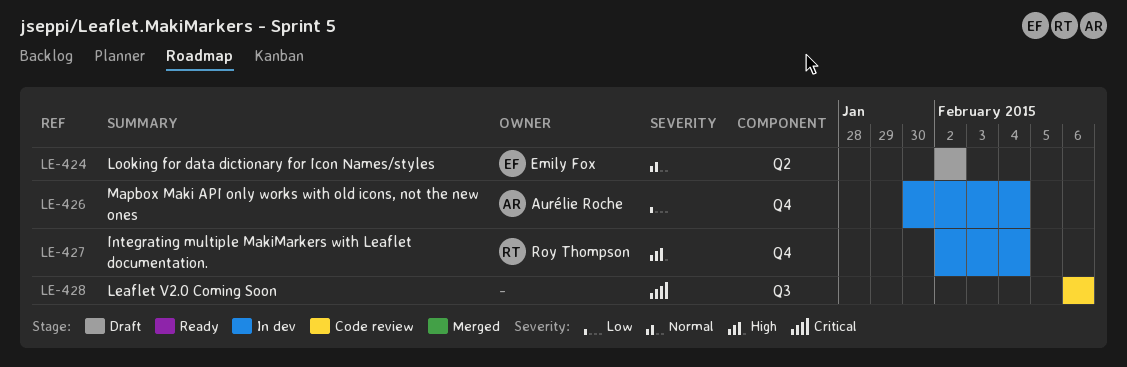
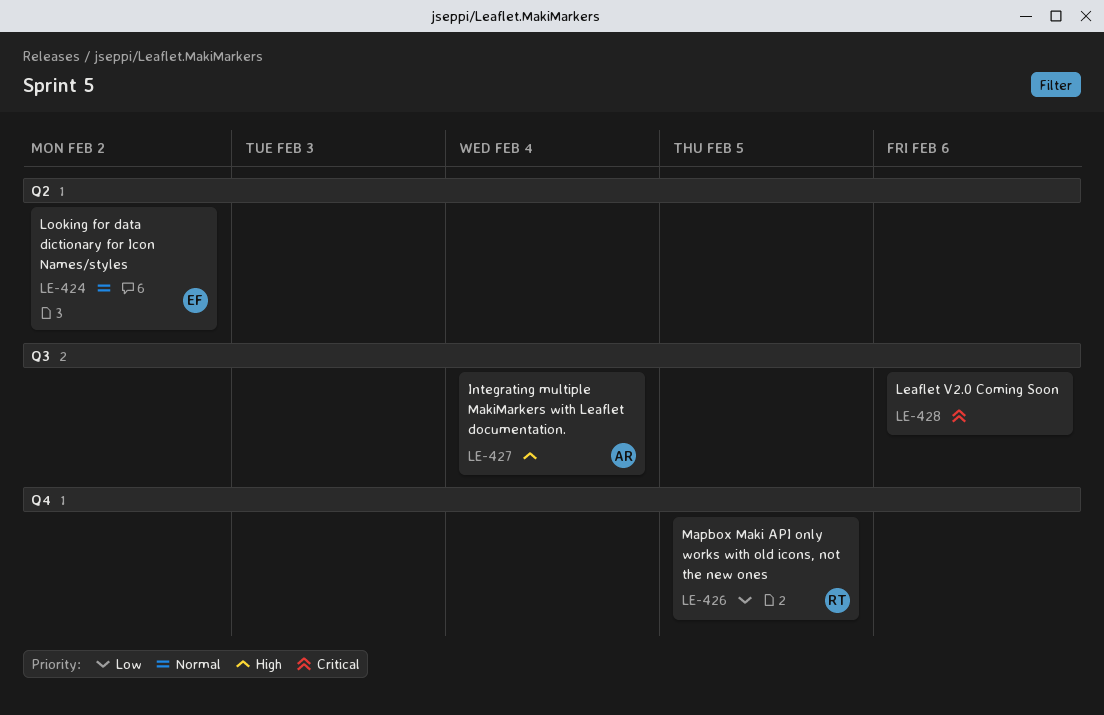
LE-426, owner: Aurélie Roche -> Roy Thompson
LE-426, due: Feb 4 -> Feb 5
LE-427, owner: Roy Thompson -> Aurélie Roche
LE-427, label: Q4 -> Q3

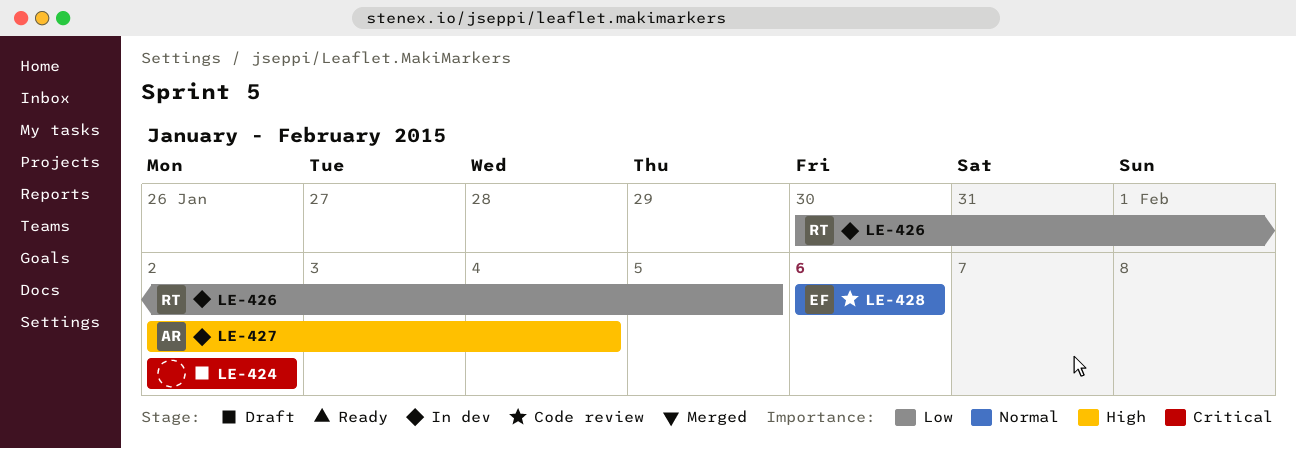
LE-424, owner: EF -> none
LE-424, priority: Normal -> Critical
LE-428, owner: none -> EF
LE-428, priority: Critical -> Normal

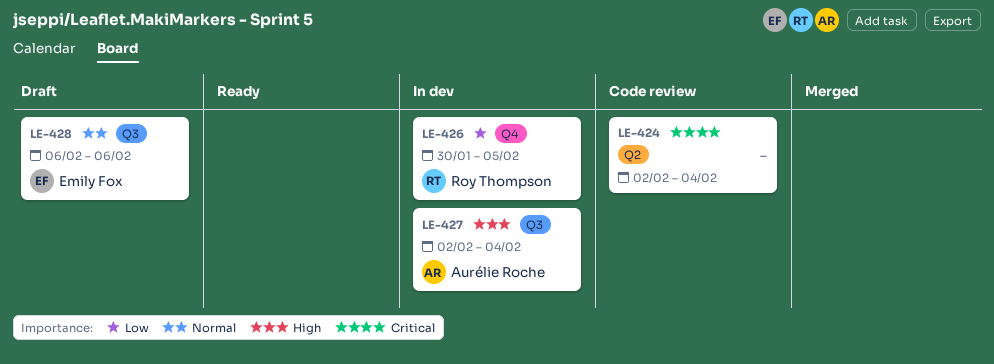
LE-424, status: Draft -> Code review
LE-424, due: Feb 2 -> Feb 4
LE-428, status: Code review -> Draft

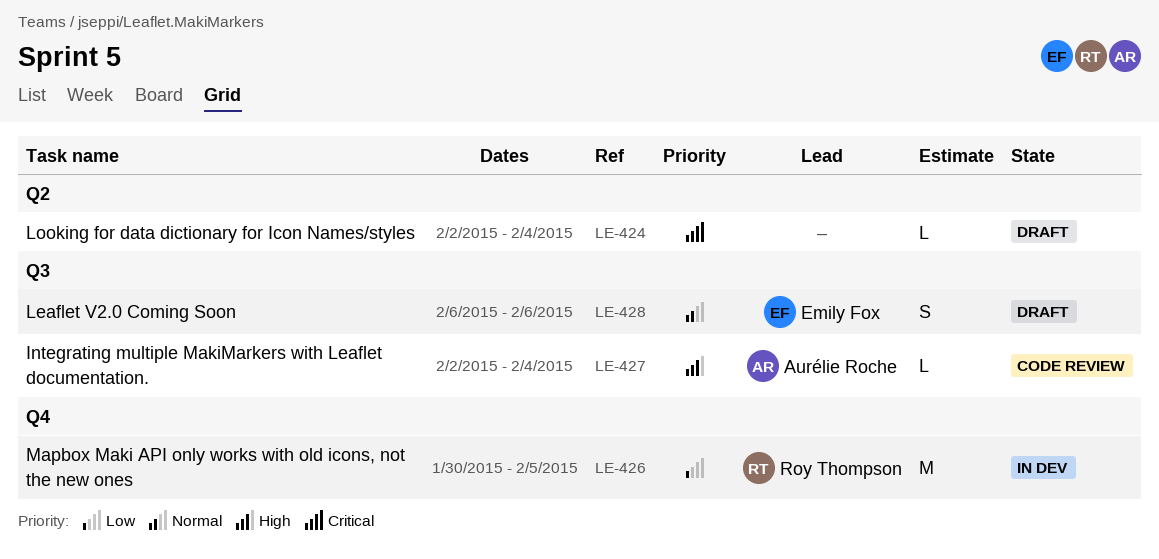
LE-424, status: Code review -> Draft
LE-427, status: In dev -> Code review

